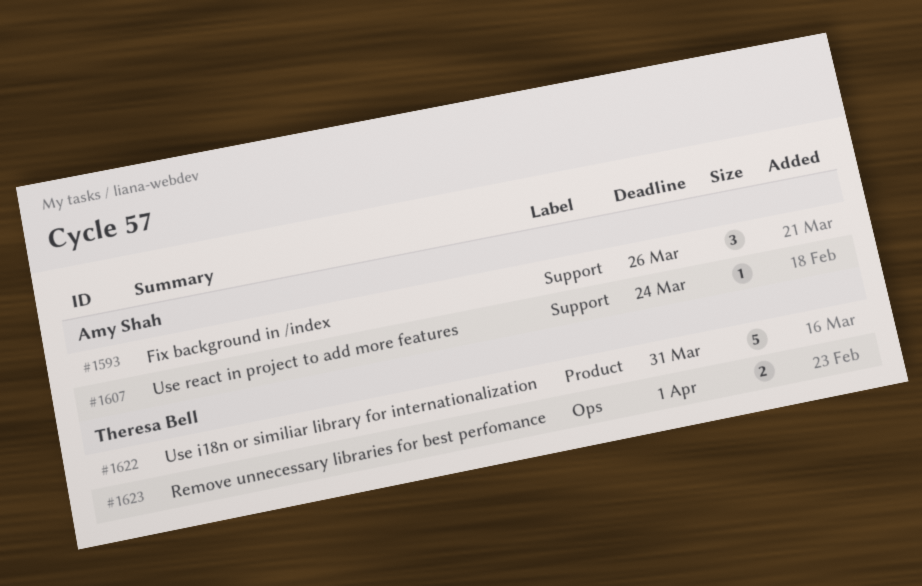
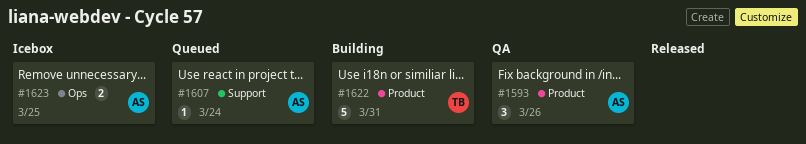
#1593, label: Support -> Product
#1623, owner: Theresa Bell -> Amy Shah
#1623, due: Apr 1 -> Mar 25

